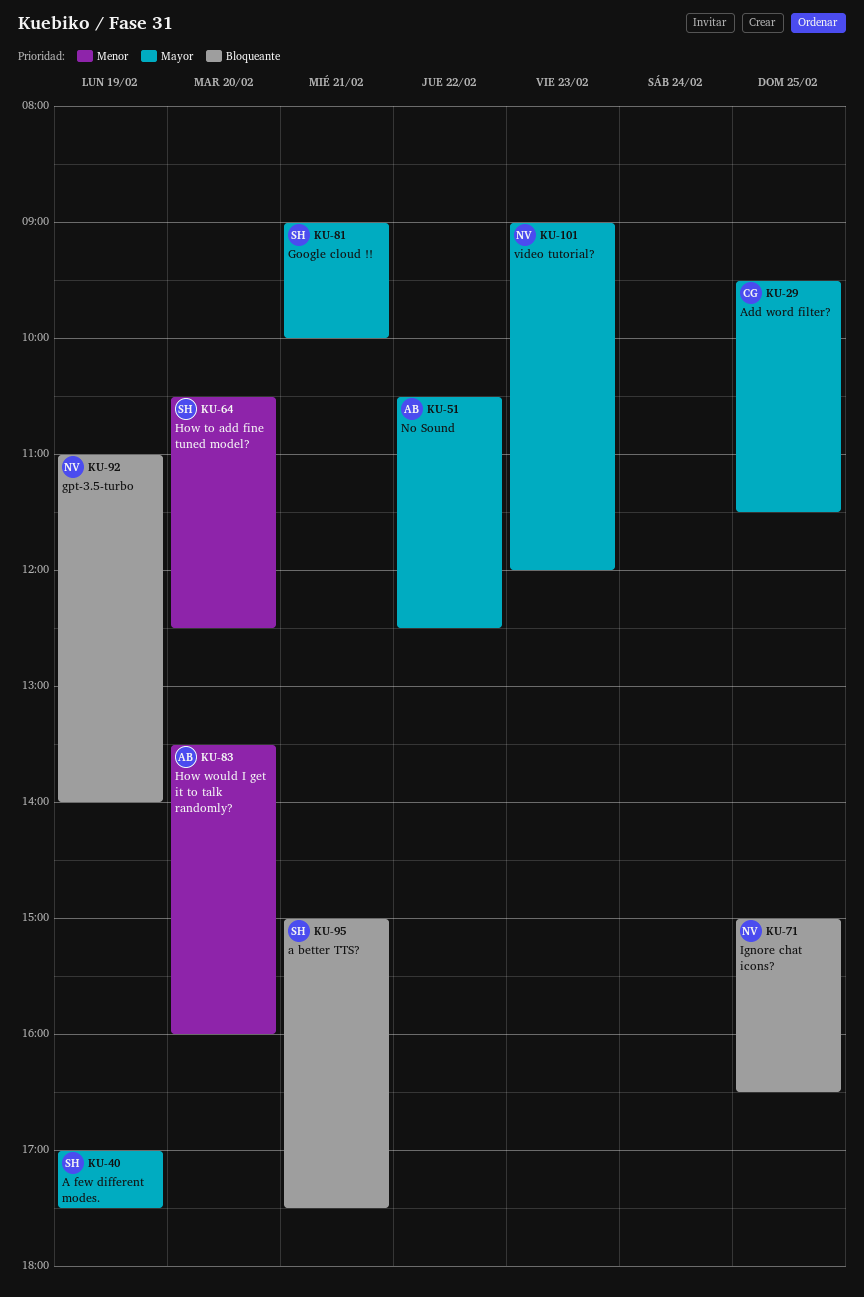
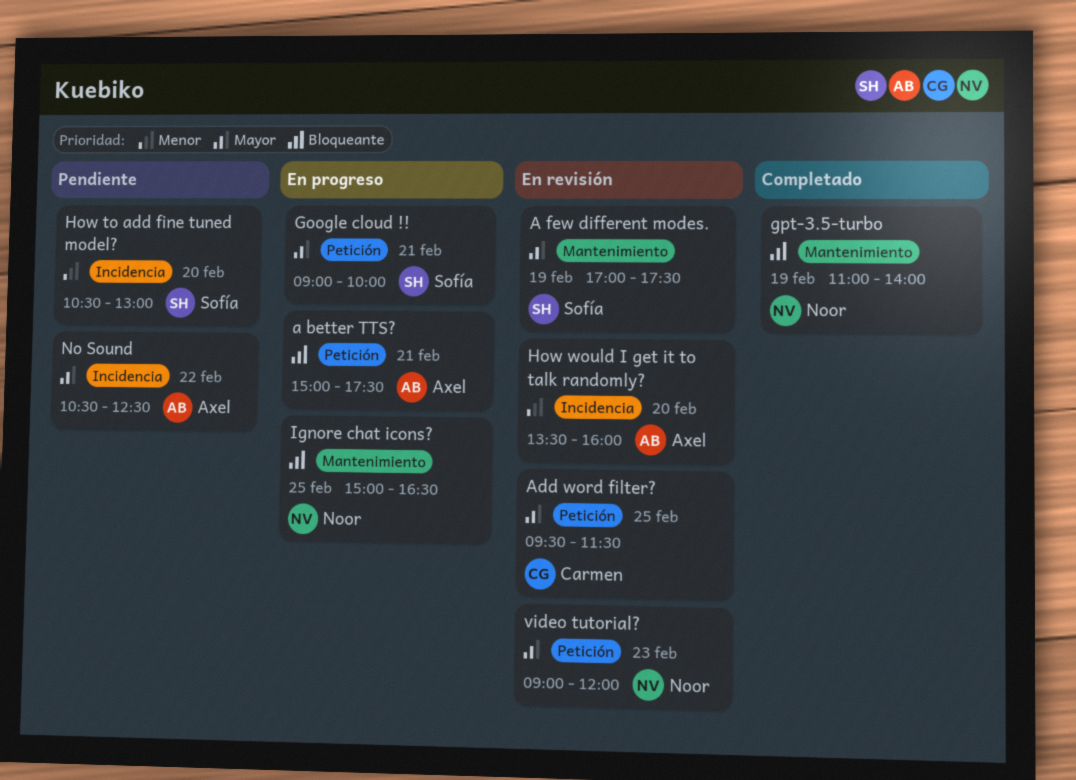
a better TTS?, owner: Sofía -> Axel
How to add fine tuned model?, ends: 12:30 -> 13:00

